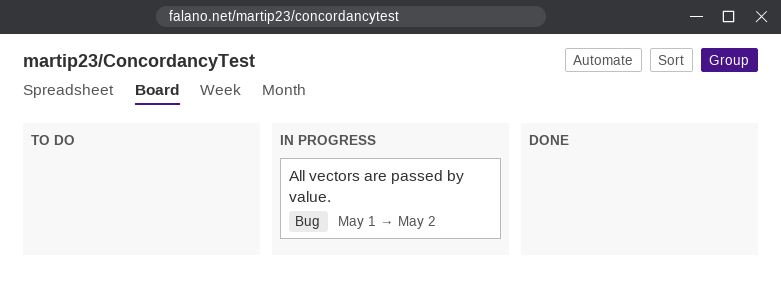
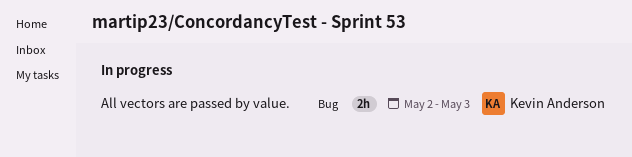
All vectors are passed by value., start: May 1 -> May 2
All vectors are passed by value., due: May 2 -> May 3

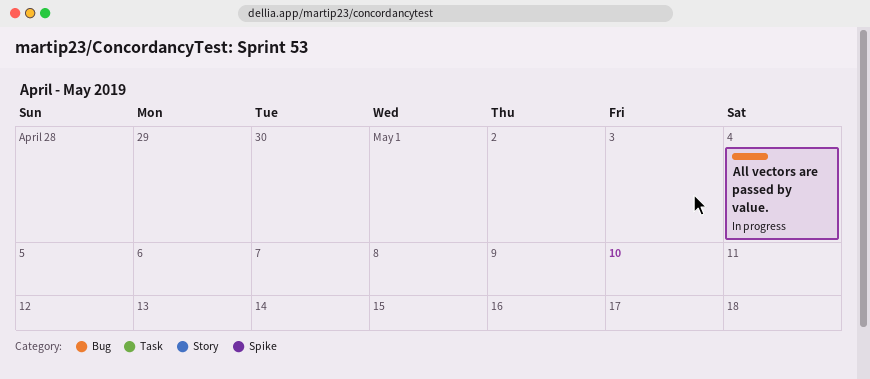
All vectors are passed by value., due: May 3 -> May 4

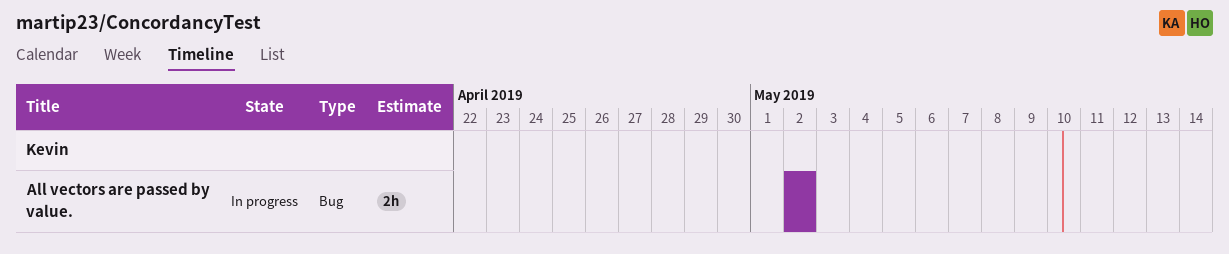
All vectors are passed by value., due: May 4 -> May 2

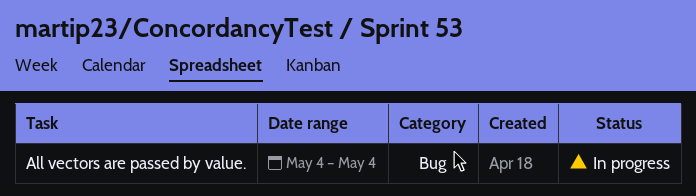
All vectors are passed by value., start: May 2 -> May 4
All vectors are passed by value., due: May 2 -> May 4

